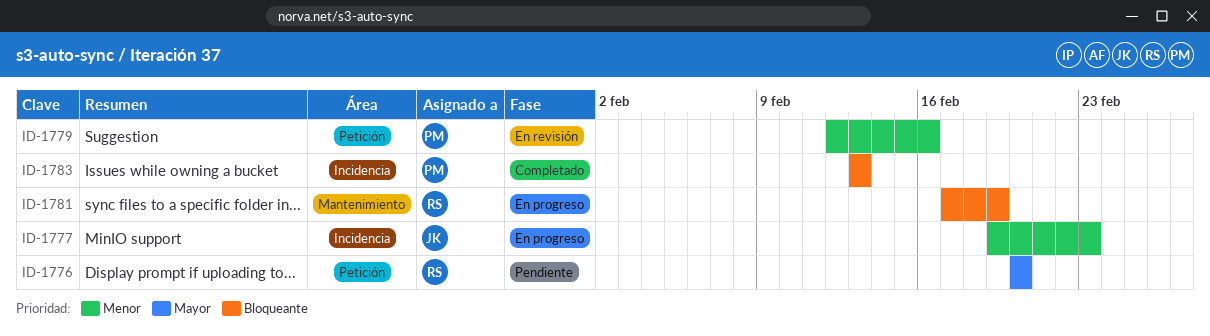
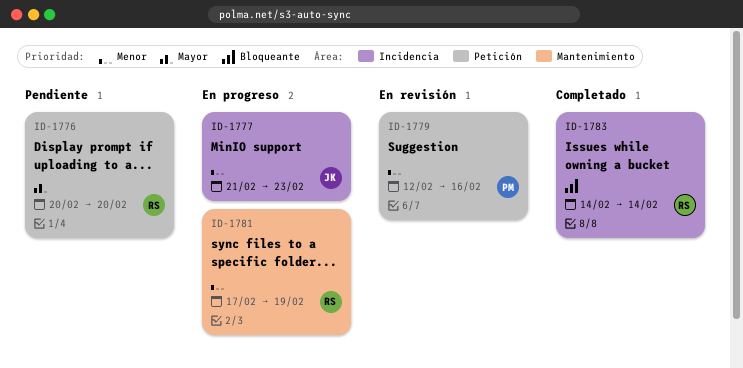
ID-1777, start: Feb 19 -> Feb 21
ID-1781, priority: Bloqueante -> Menor
ID-1783, owner: PM -> RS
ID-1783, start: Feb 13 -> Feb 14
ID-1783, due: Feb 13 -> Feb 14

